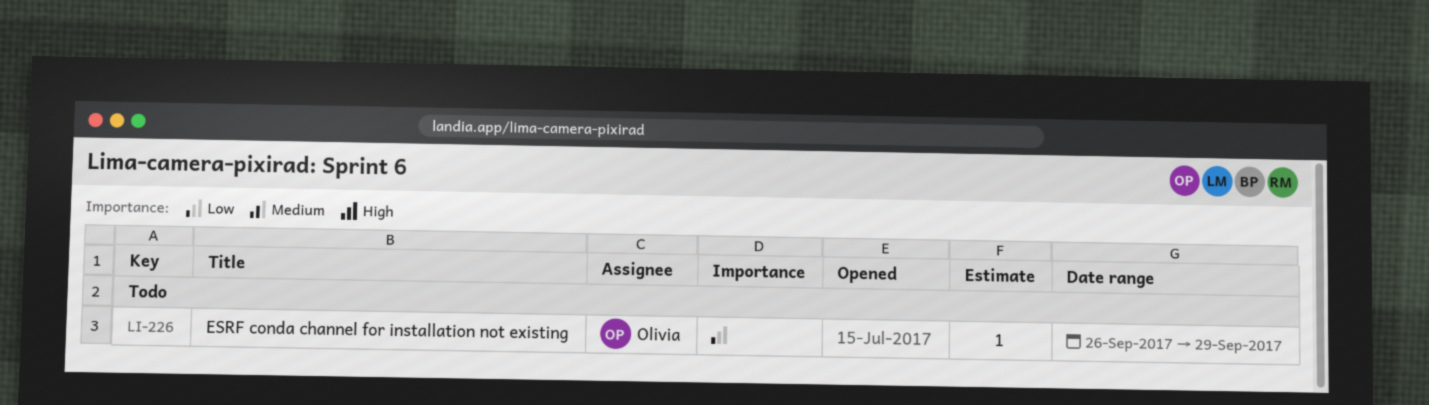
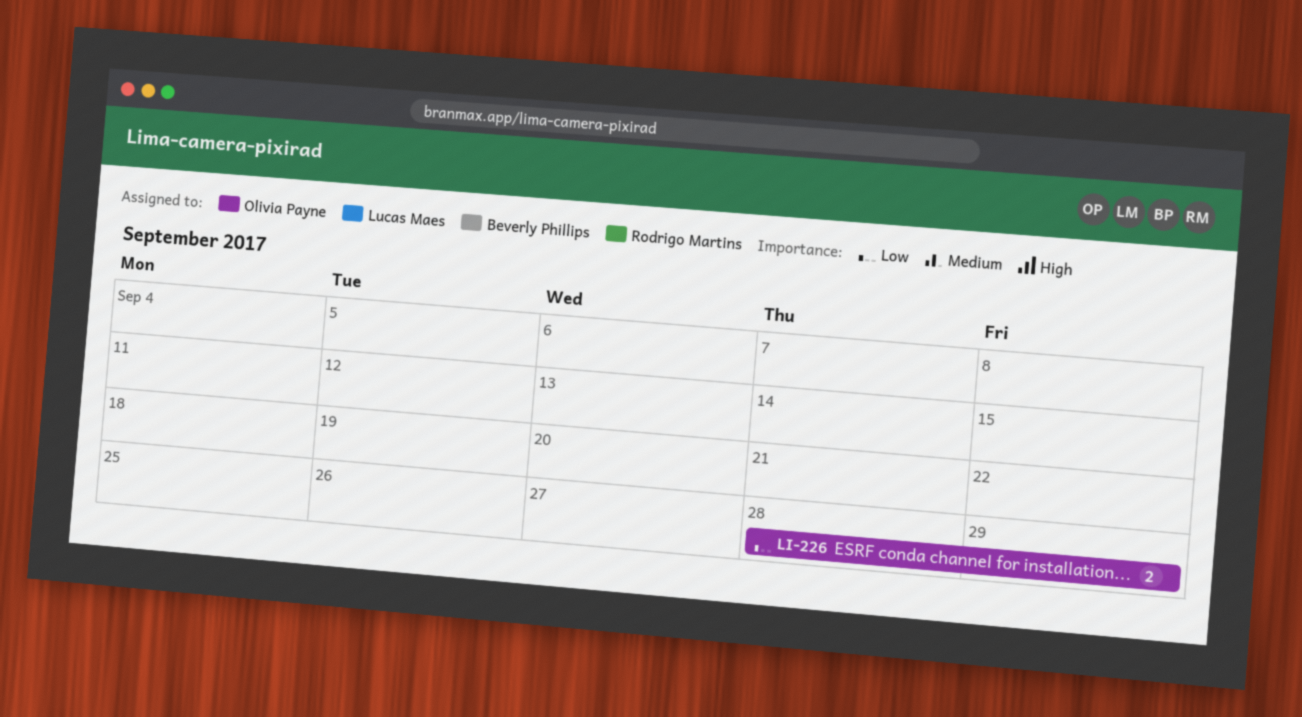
LI-226, estimate: 1 -> 2
LI-226, start: Sep 26 -> Sep 28

